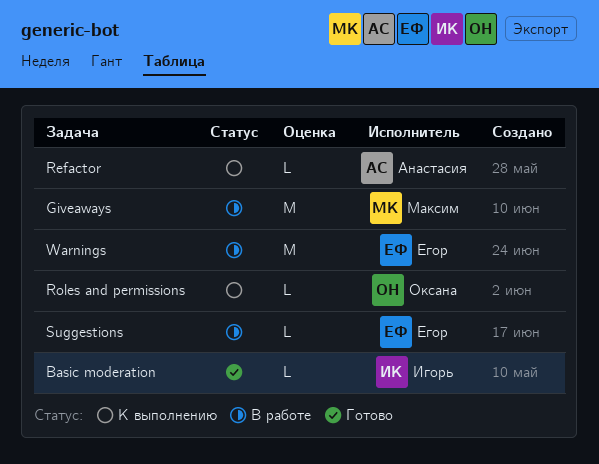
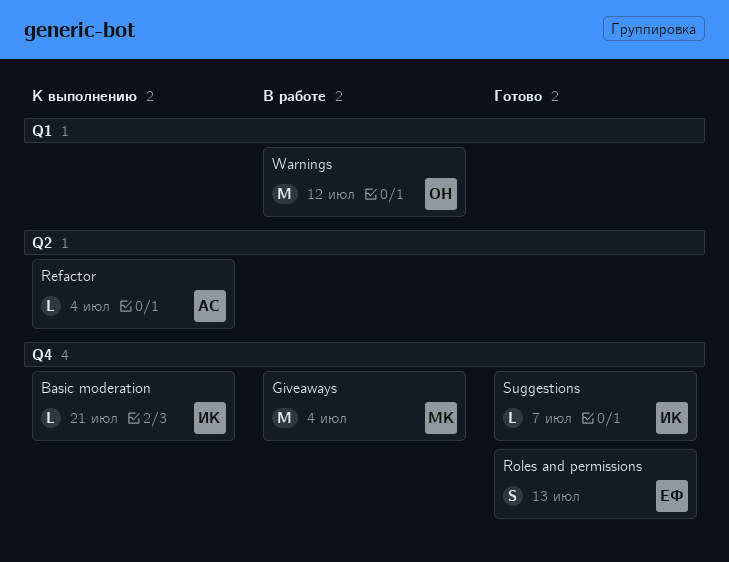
Basic moderation, status: Готово -> К выполнению
Roles and permissions, status: К выполнению -> Готово
Roles and permissions, owner: Оксана -> Егор
Roles and permissions, estimate: L -> S
Suggestions, status: В работе -> Готово
Suggestions, owner: Егор -> Игорь
Warnings, owner: Егор -> Оксана

